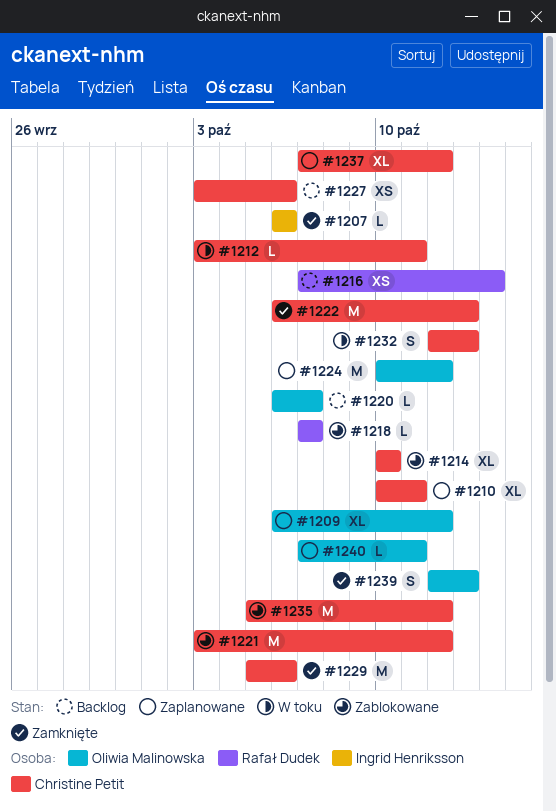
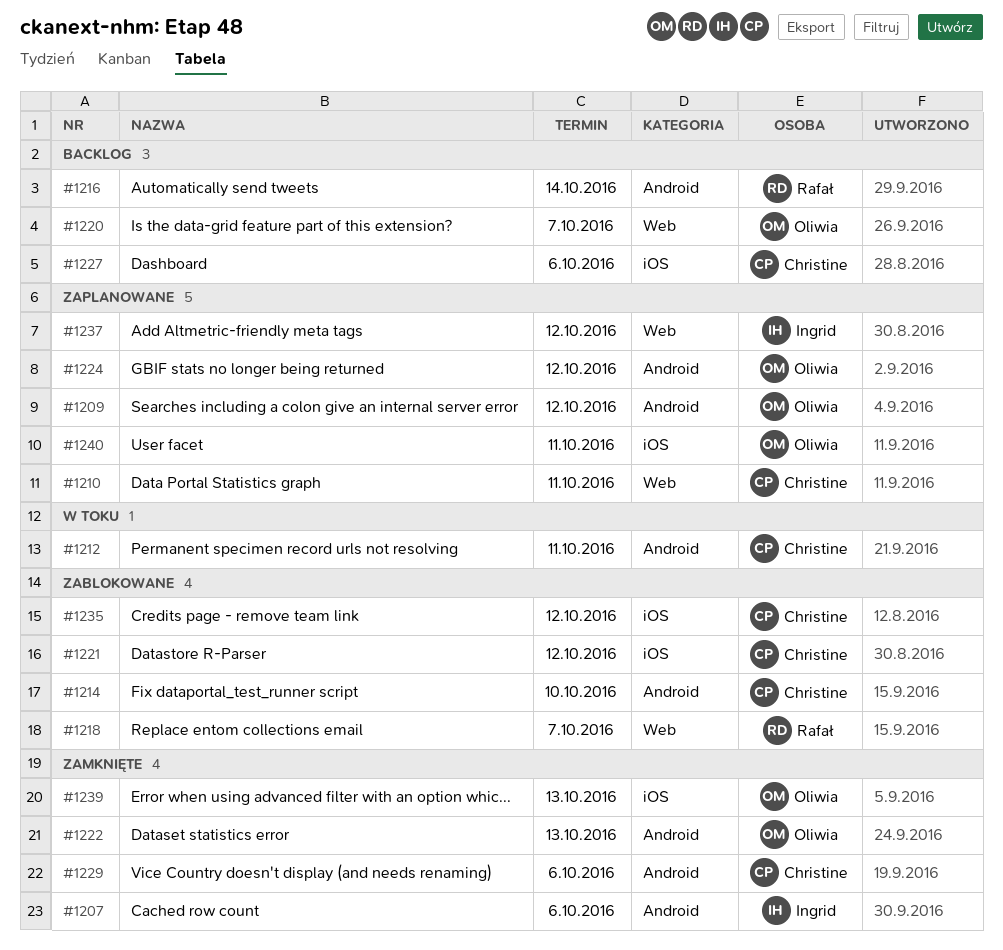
#1222, owner: Christine Petit -> Oliwia Malinowska
#1232: present -> none
#1237, owner: Christine Petit -> Ingrid Henriksson

